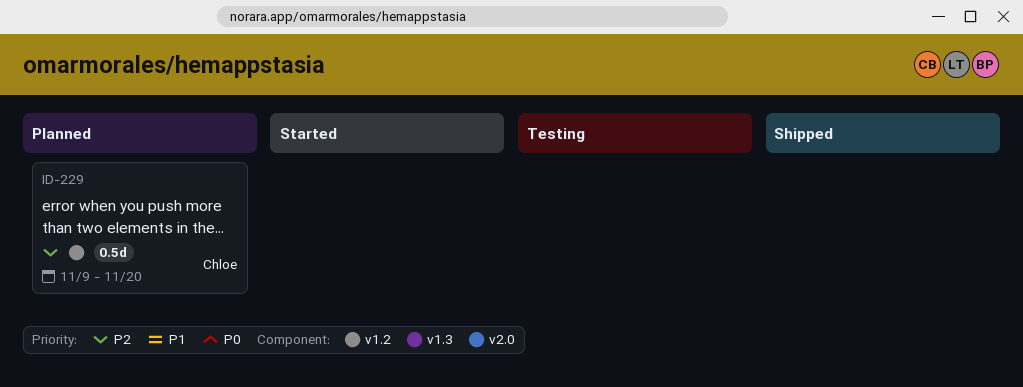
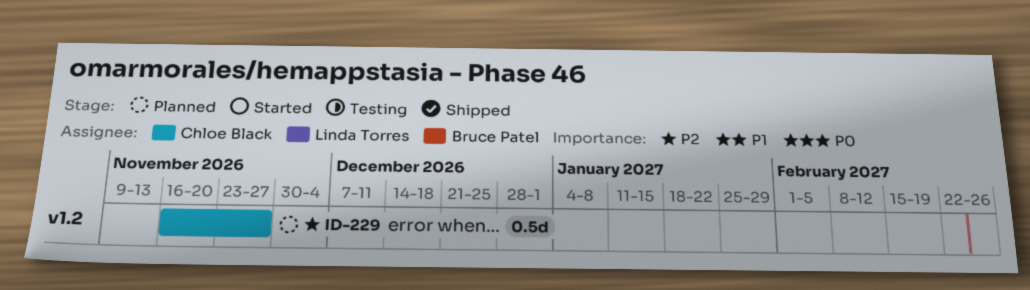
ID-229, start: Nov 9 -> Nov 16
ID-229, due: Nov 20 -> Nov 27

